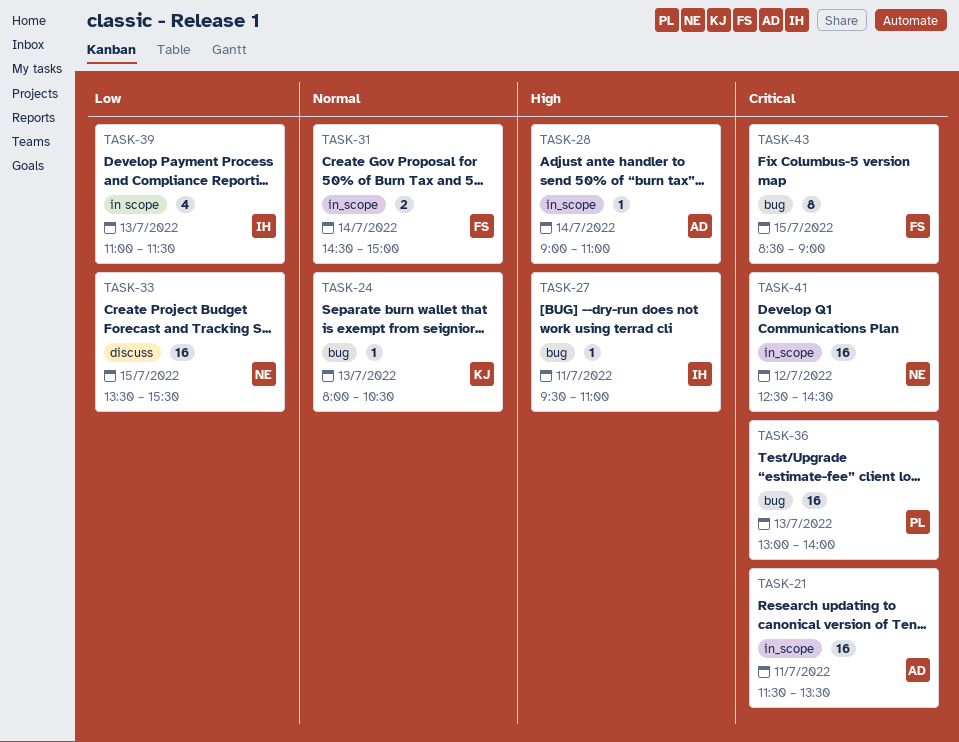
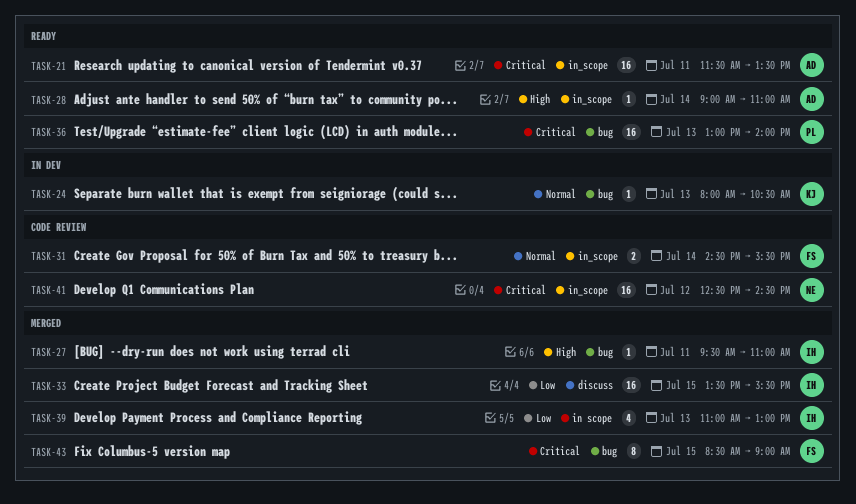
TASK-31, ends: 15:00 -> 15:30
TASK-33, owner: NE -> IH
TASK-39, ends: 11:30 -> 13:00

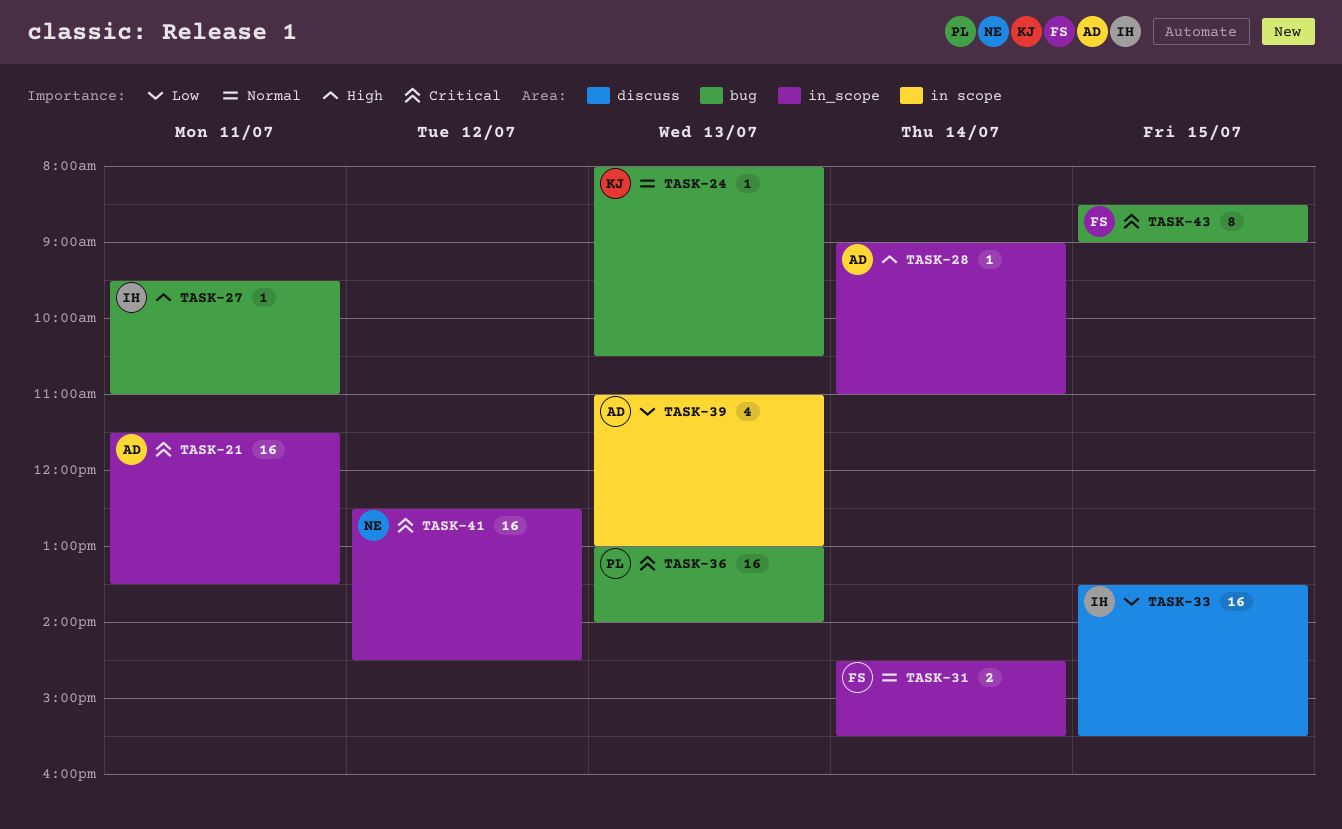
TASK-39, owner: IH -> AD

